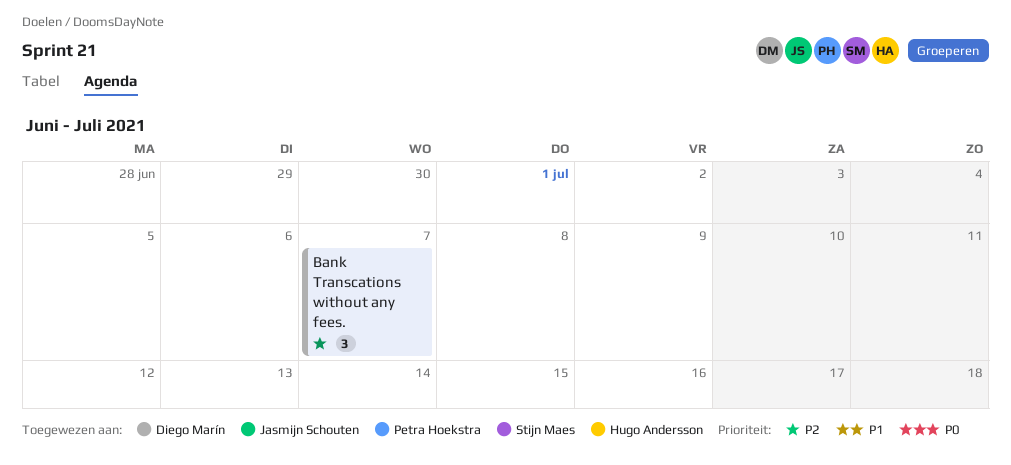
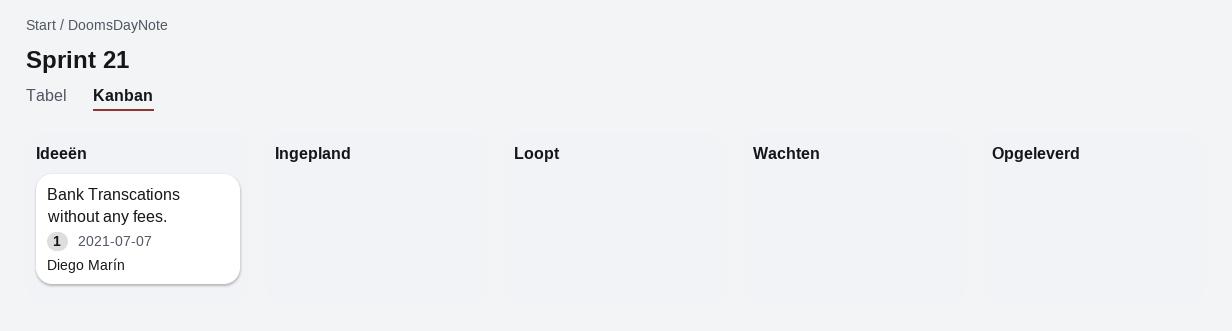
Bank Transcations without any fees., estimate: 3 -> 1

